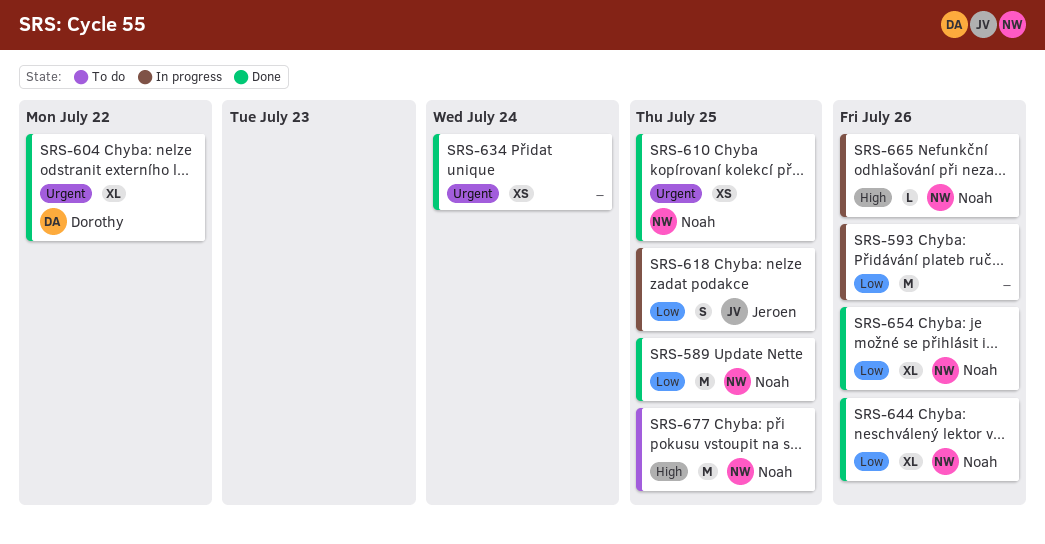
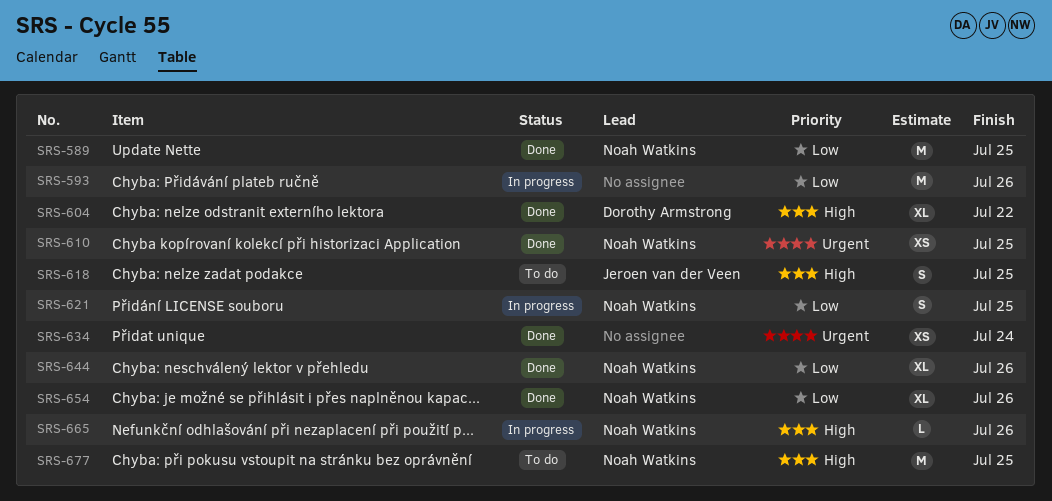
SRS-604, priority: Urgent -> High
SRS-618, status: In progress -> To do
SRS-618, priority: Low -> High
SRS-621: none -> present

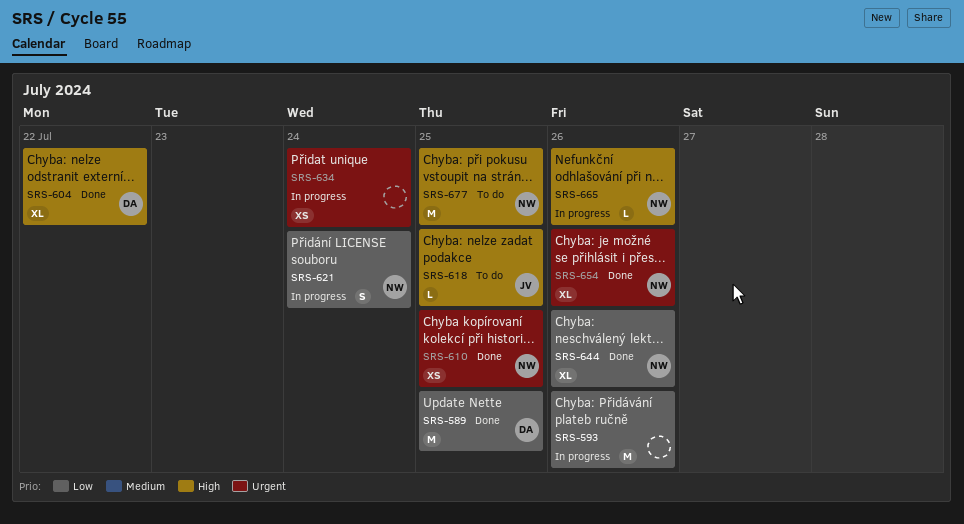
SRS-589, owner: Noah Watkins -> Dorothy Armstrong
SRS-618, estimate: S -> L
SRS-621, due: Jul 25 -> Jul 24
SRS-634, status: Done -> In progress
SRS-654, priority: Low -> Urgent

